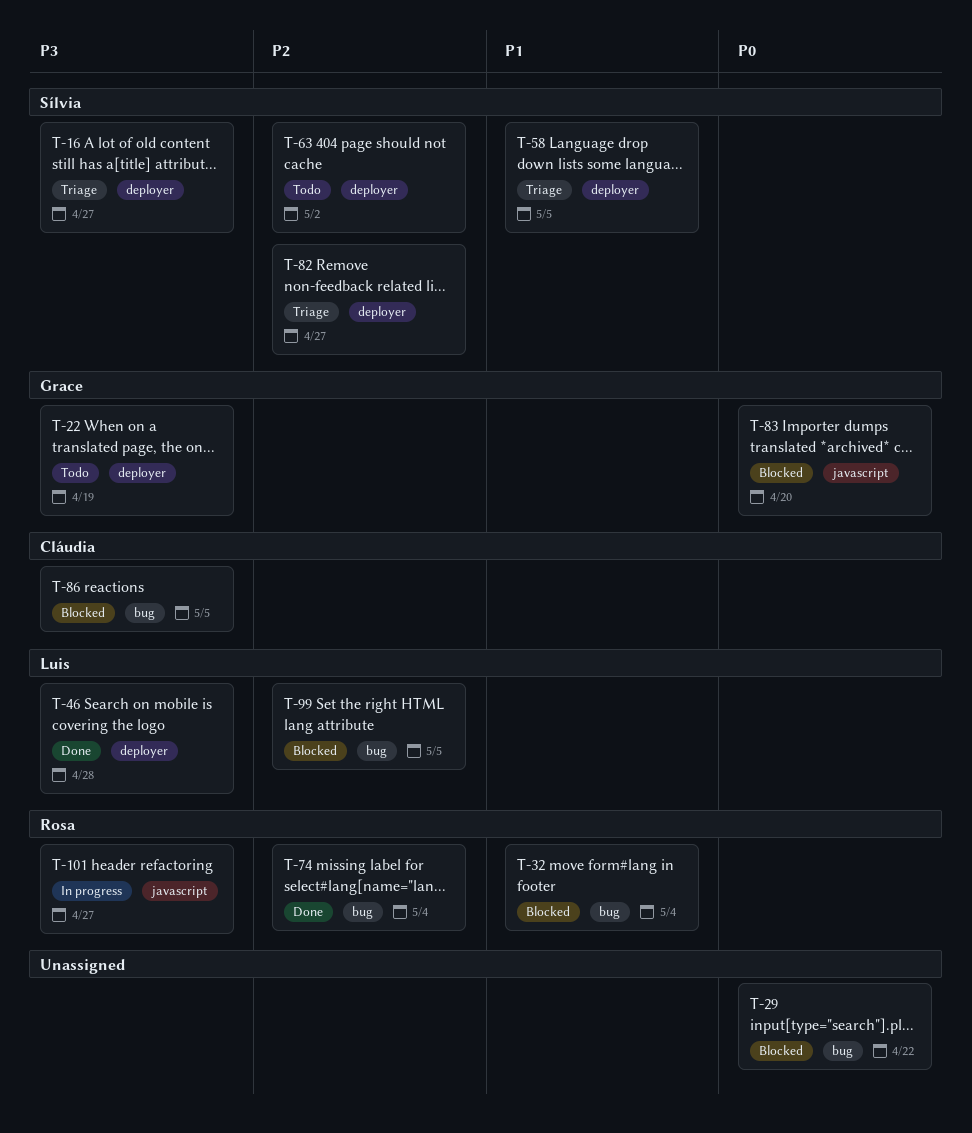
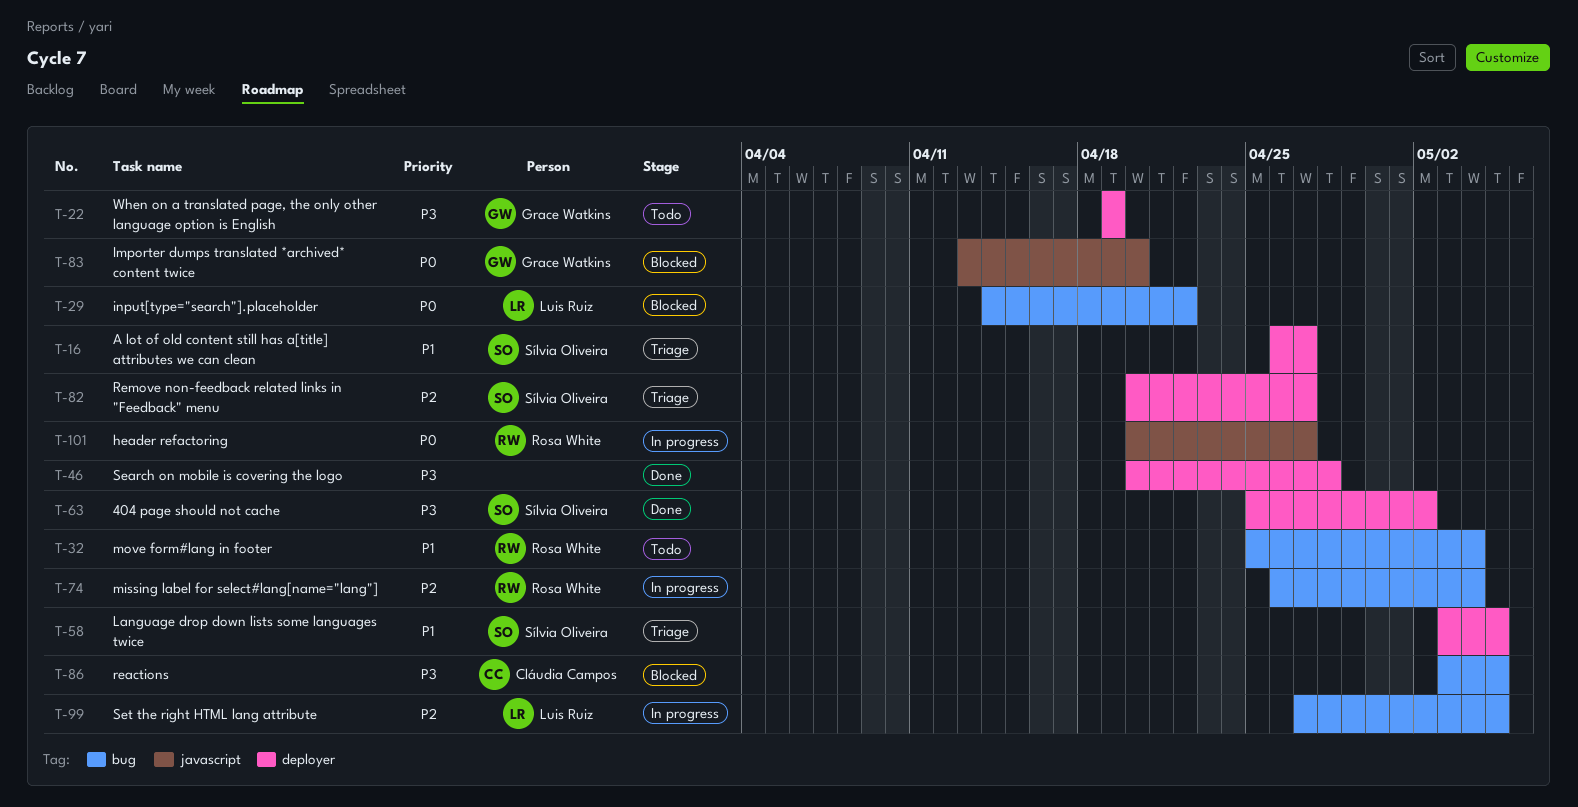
T-16, priority: P3 -> P1
T-29, owner: none -> Luis Ruiz
T-32, status: Blocked -> Todo
T-46, owner: Luis Ruiz -> none
T-63, status: Todo -> Done
T-63, priority: P2 -> P3
T-74, status: Done -> In progress
T-99, status: Blocked -> In progress
T-101, priority: P3 -> P0

